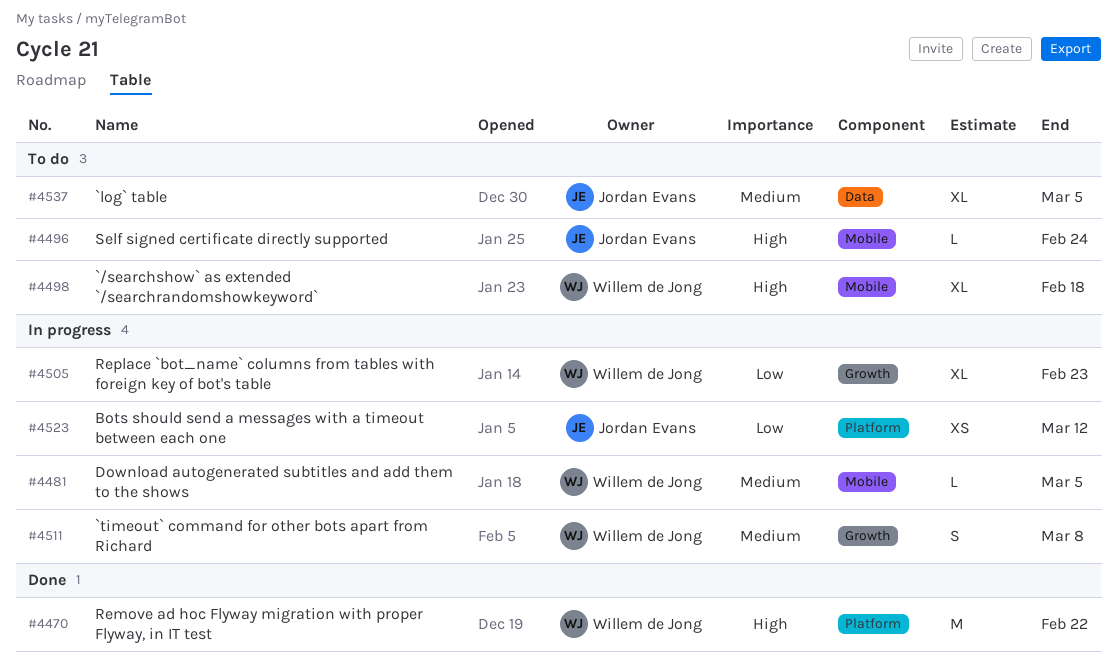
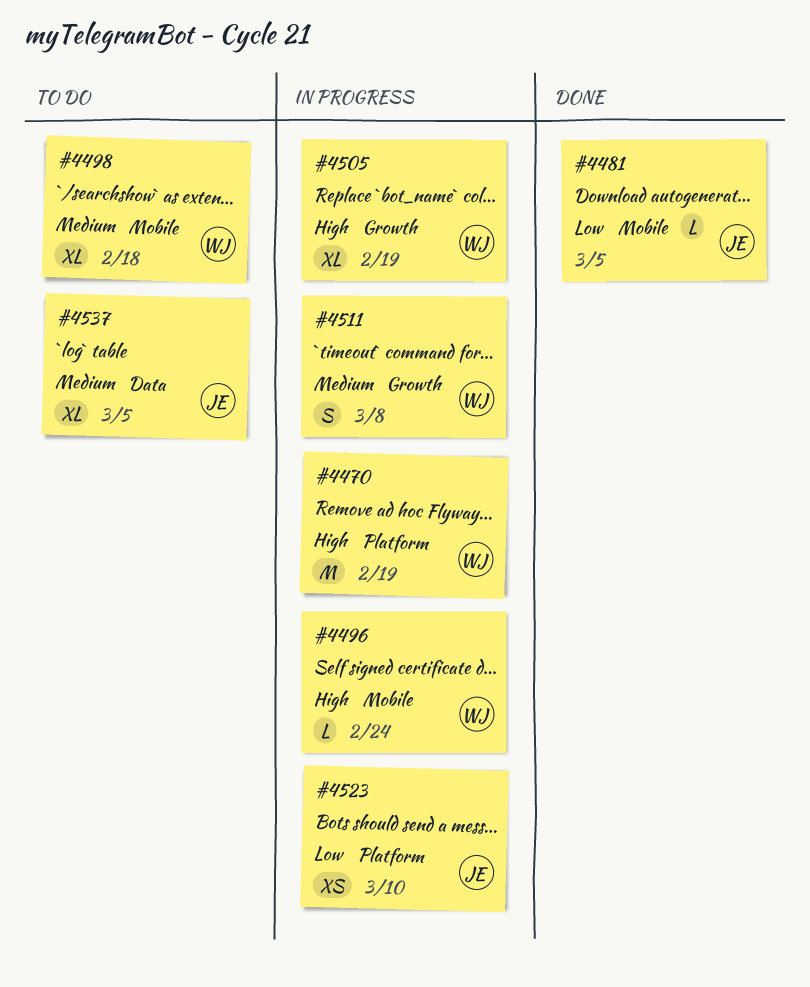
#4470, status: Done -> In progress
#4470, due: Feb 22 -> Feb 19
#4481, status: In progress -> Done
#4481, owner: Willem de Jong -> Jordan Evans
#4481, priority: Medium -> Low
#4496, status: To do -> In progress
#4496, owner: Jordan Evans -> Willem de Jong
#4498, priority: High -> Medium
#4505, priority: Low -> High
#4505, due: Feb 23 -> Feb 19
#4523, due: Mar 12 -> Mar 10

